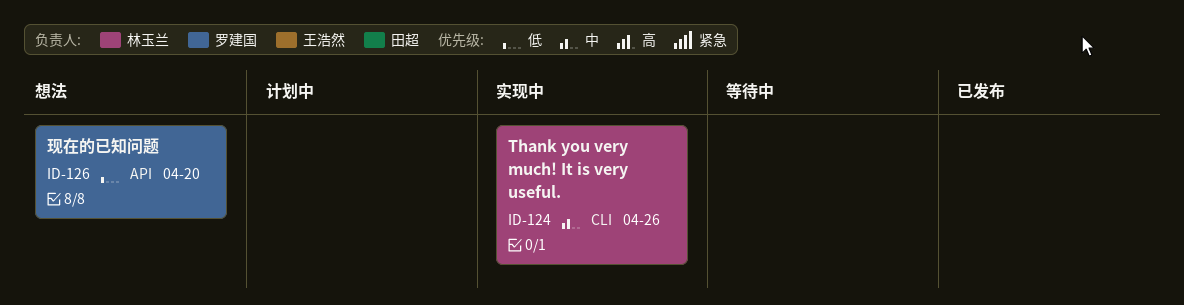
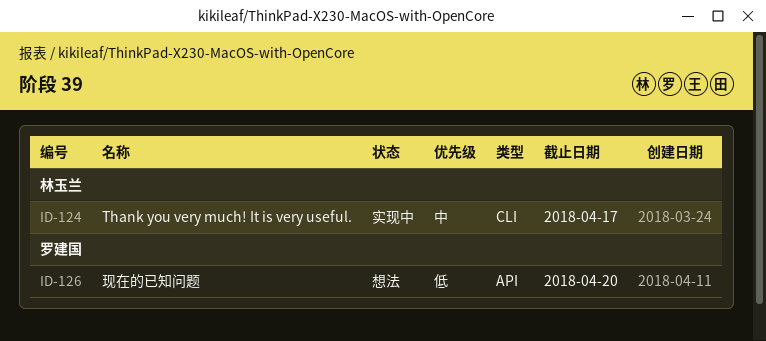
ID-124, due: Apr 26 -> Apr 17

